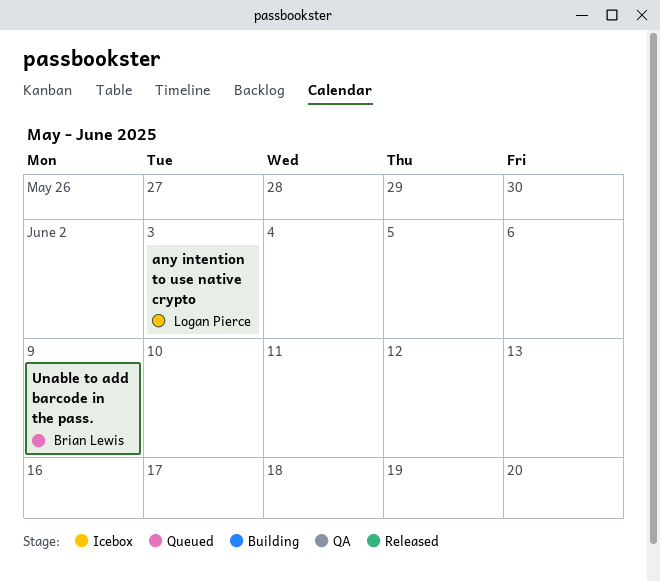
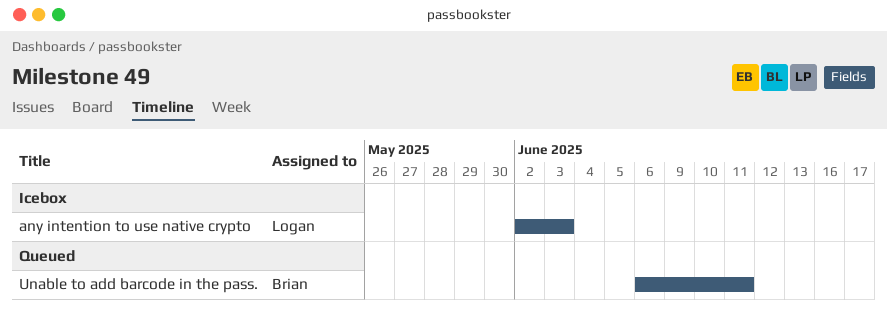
Unable to add barcode in the pass., due: Jun 9 -> Jun 11

